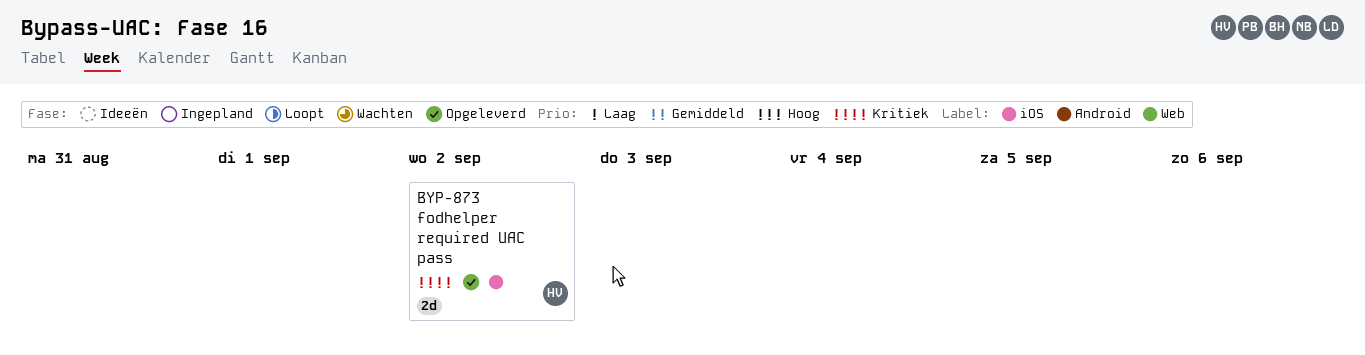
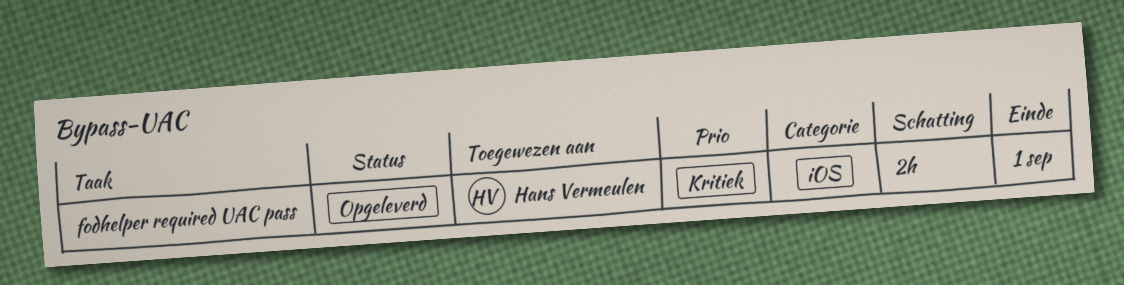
fodhelper required UAC pass, estimate: 2d -> 2h
fodhelper required UAC pass, due: Sep 2 -> Sep 1

